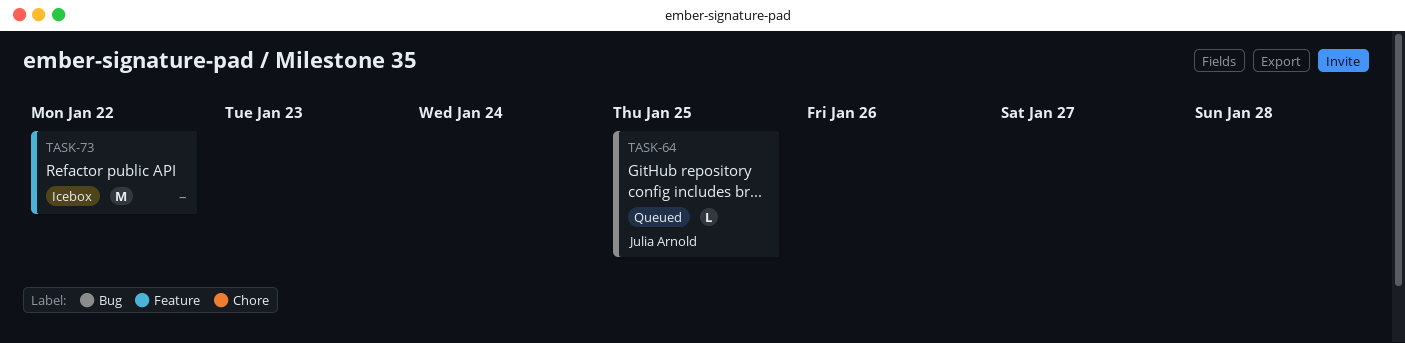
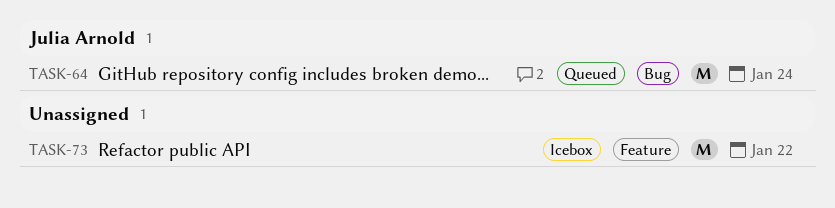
TASK-64, estimate: L -> M
TASK-64, due: Jan 25 -> Jan 24

